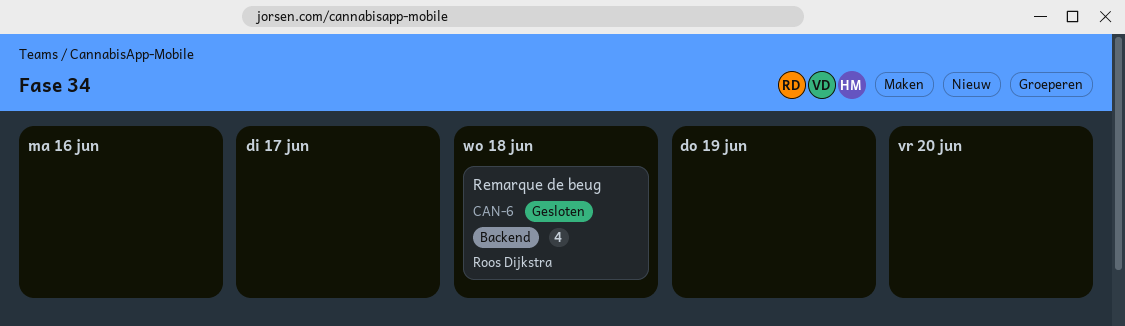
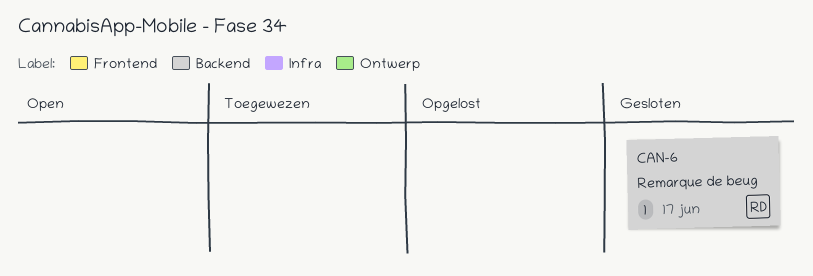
CAN-6, estimate: 4 -> 1
CAN-6, due: Jun 18 -> Jun 17

